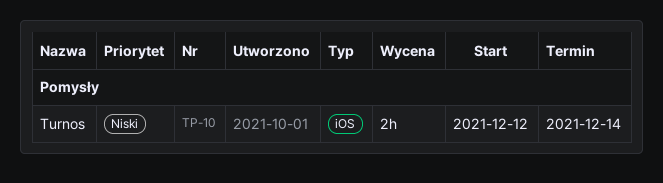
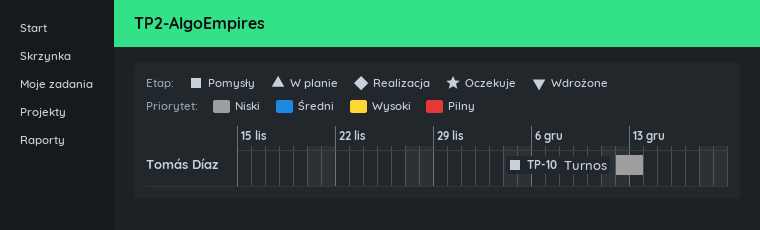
TP-10, due: Dec 14 -> Dec 13

